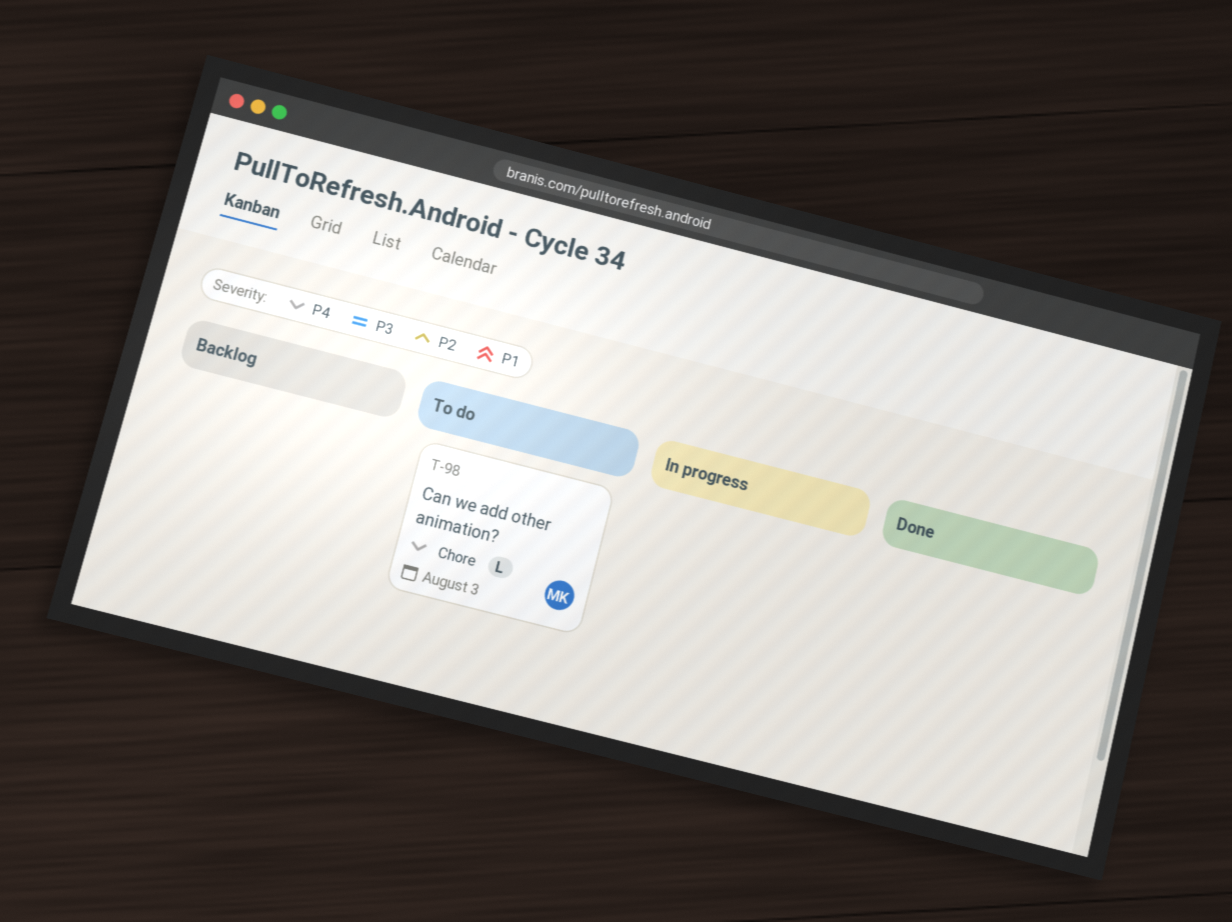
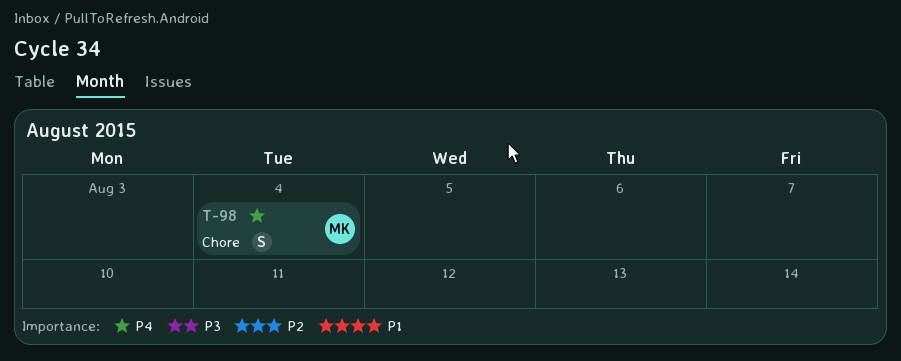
T-98, estimate: L -> S
T-98, due: Aug 3 -> Aug 4

